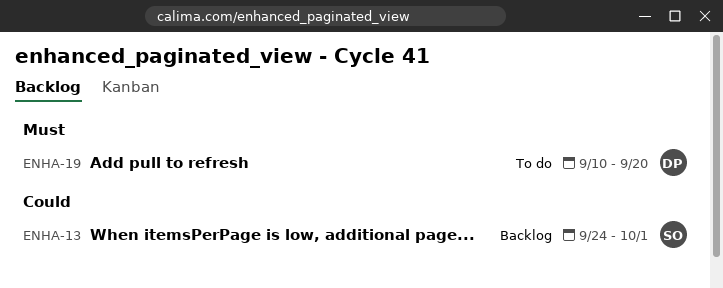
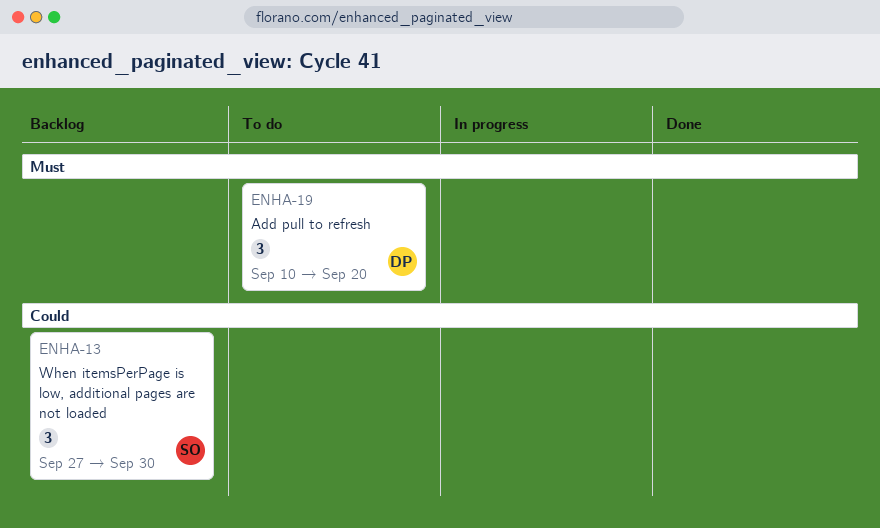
ENHA-13, start: Sep 24 -> Sep 27
ENHA-13, due: Oct 1 -> Sep 30

